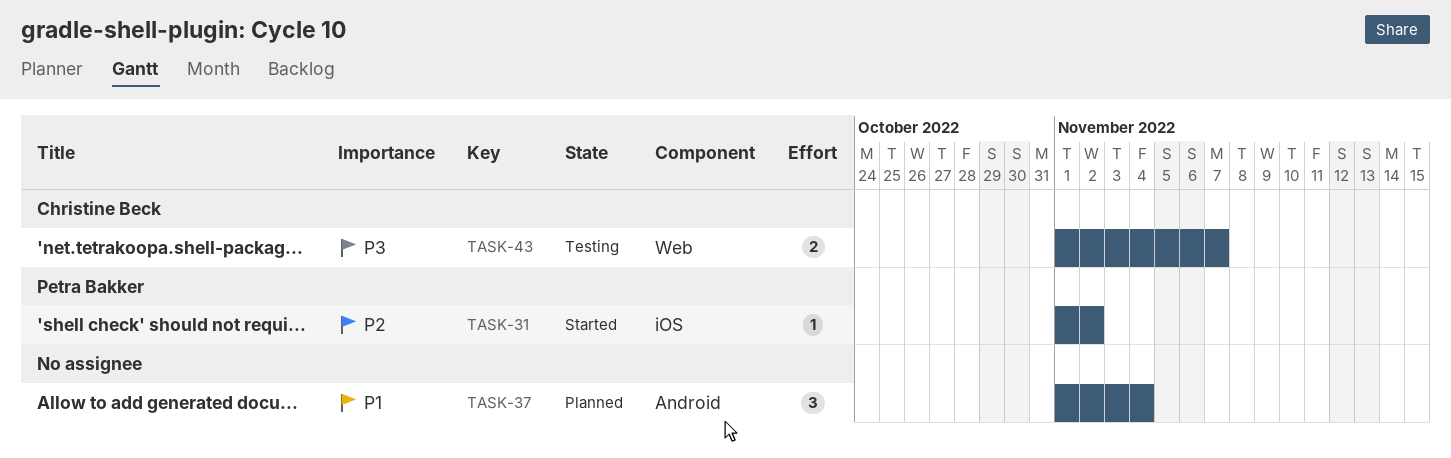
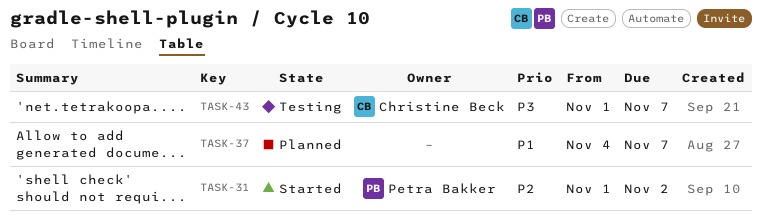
TASK-37, start: Nov 1 -> Nov 4
TASK-37, due: Nov 4 -> Nov 7

